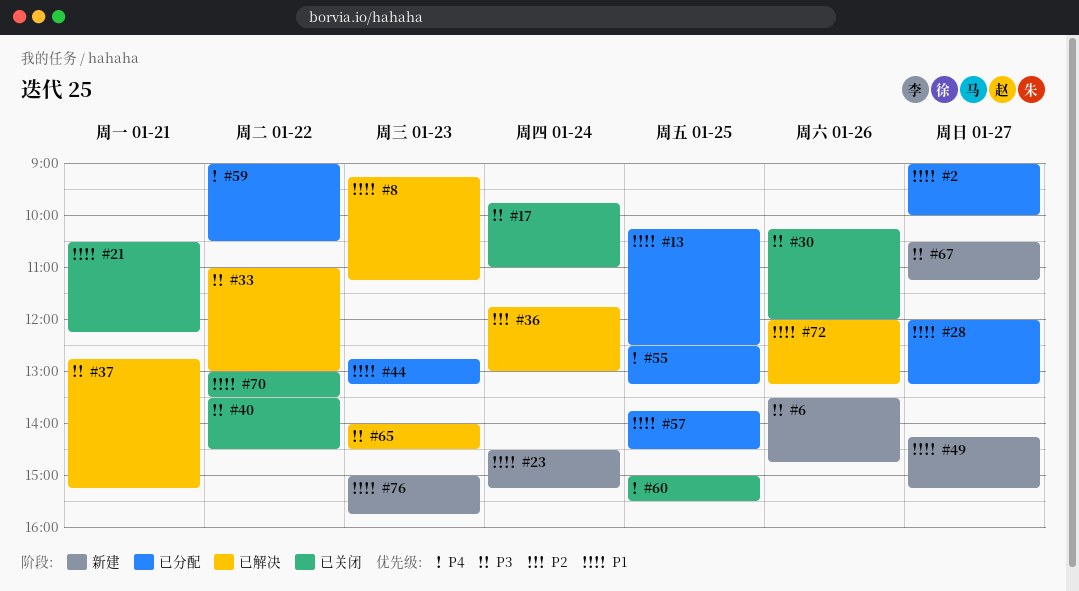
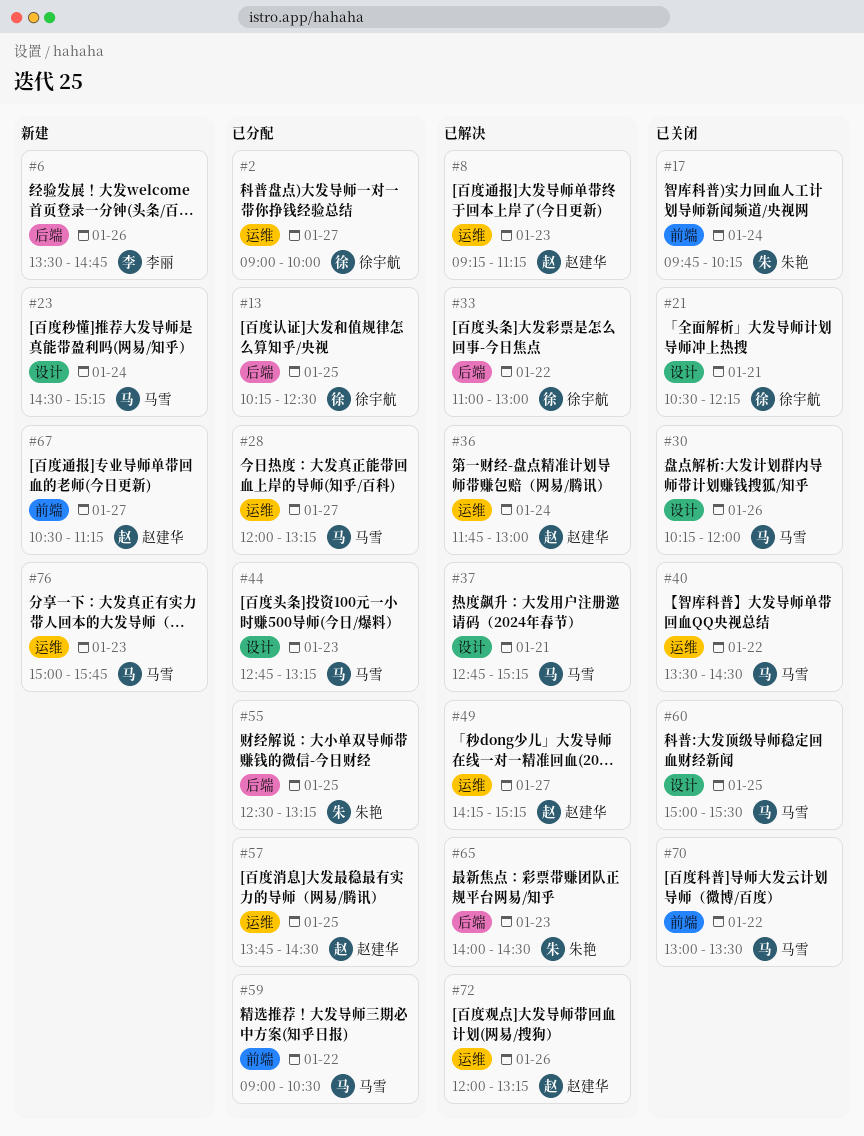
#17, ends: 11:00 -> 10:15
#49, status: 新建 -> 已解决

